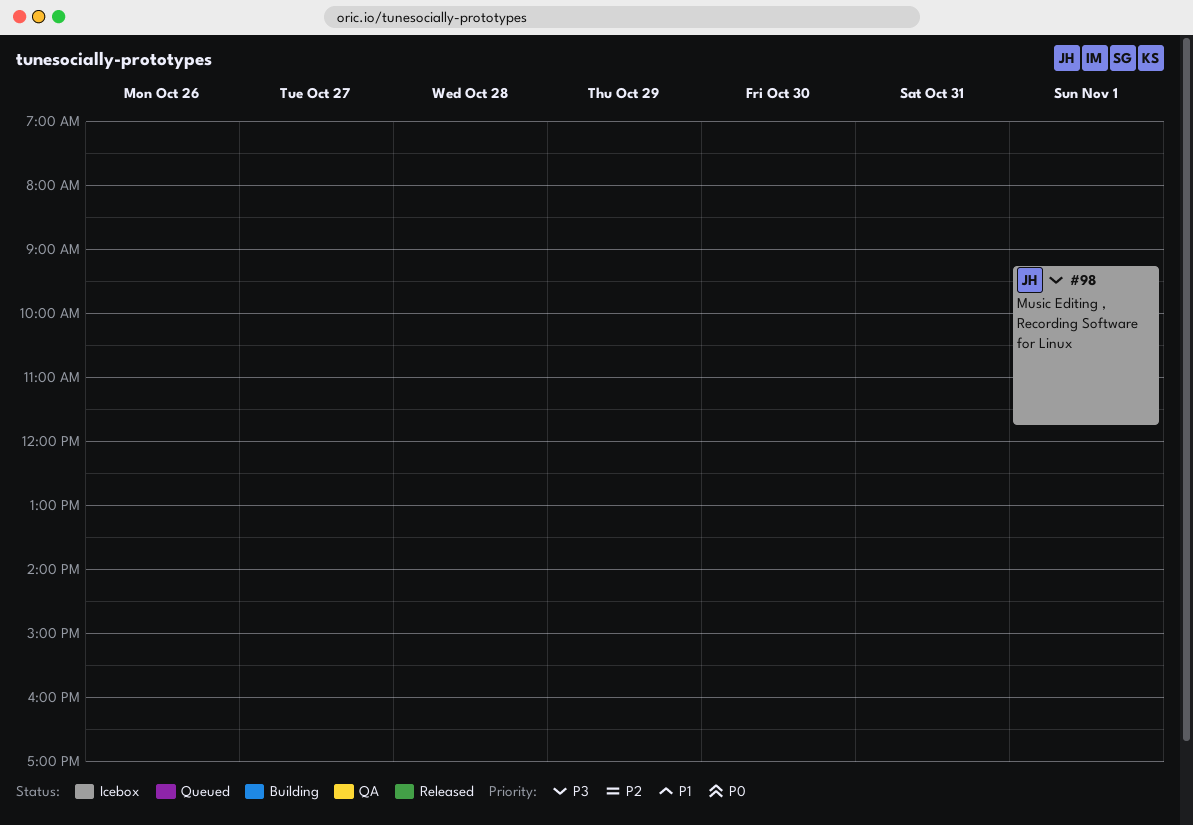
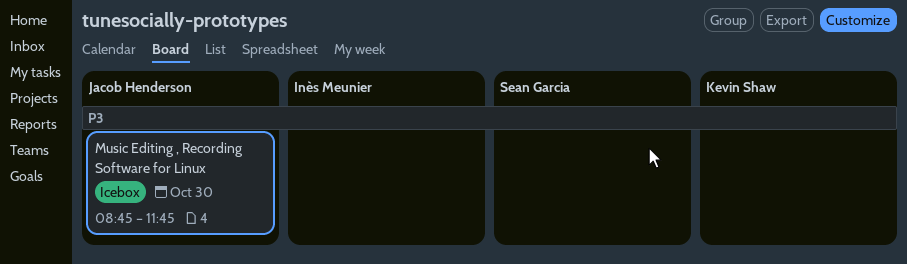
Music Editing , Recording Software for Linux, day: Nov 1 -> Oct 30
Music Editing , Recording Software for Linux, begins: 09:15 -> 08:45

